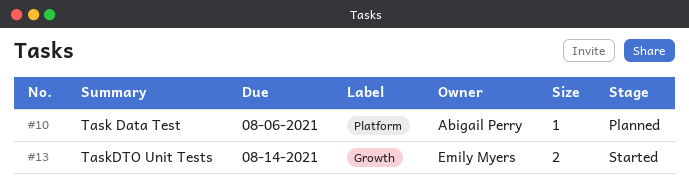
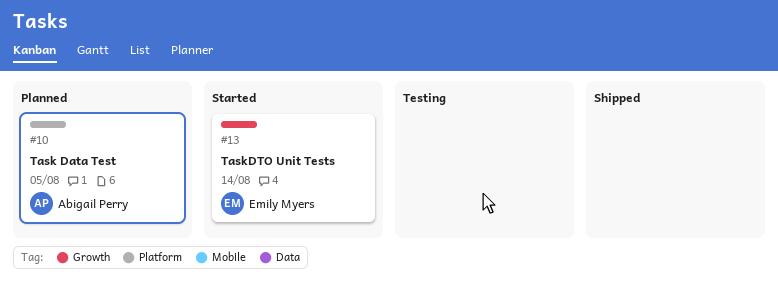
#10, due: Aug 6 -> Aug 5

